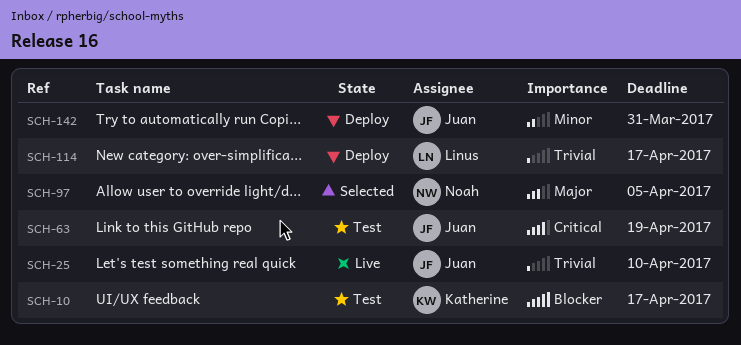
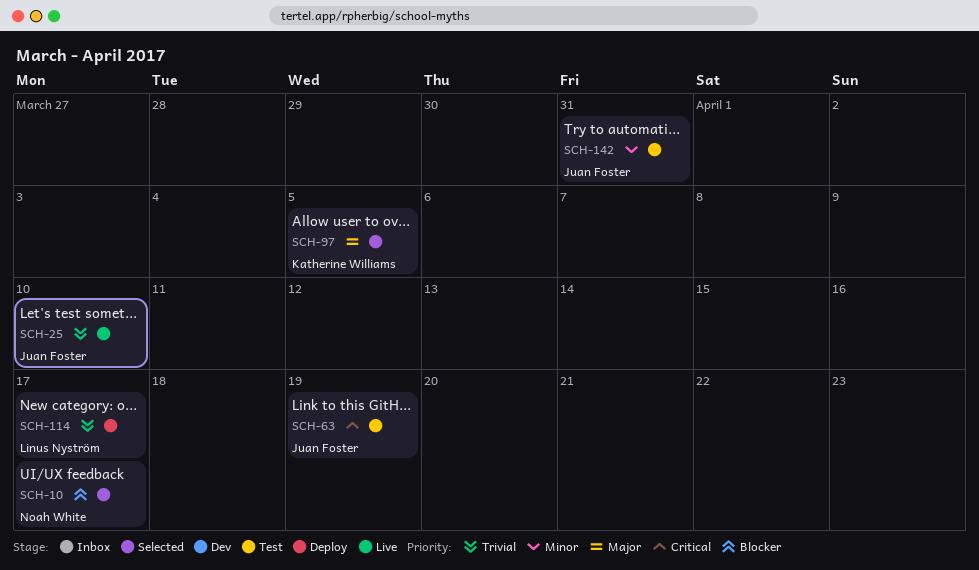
SCH-10, status: Test -> Selected
SCH-10, owner: Katherine Williams -> Noah White
SCH-97, owner: Noah White -> Katherine Williams
SCH-142, status: Deploy -> Test

